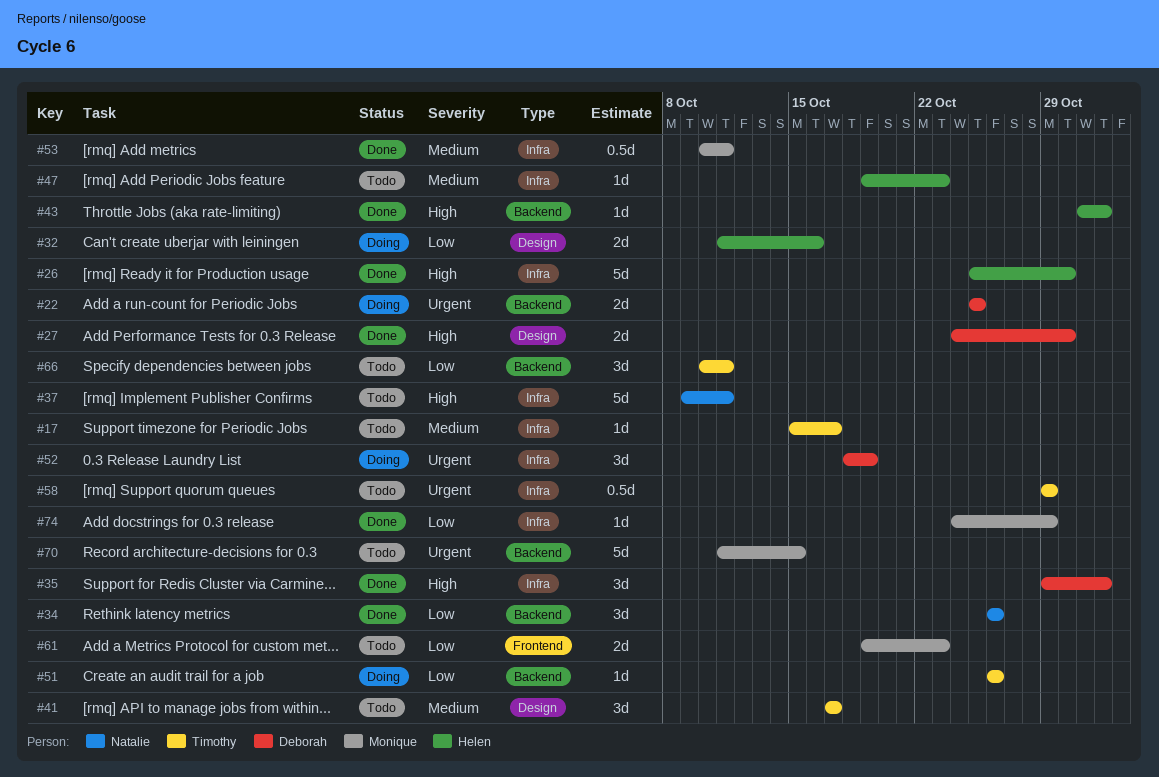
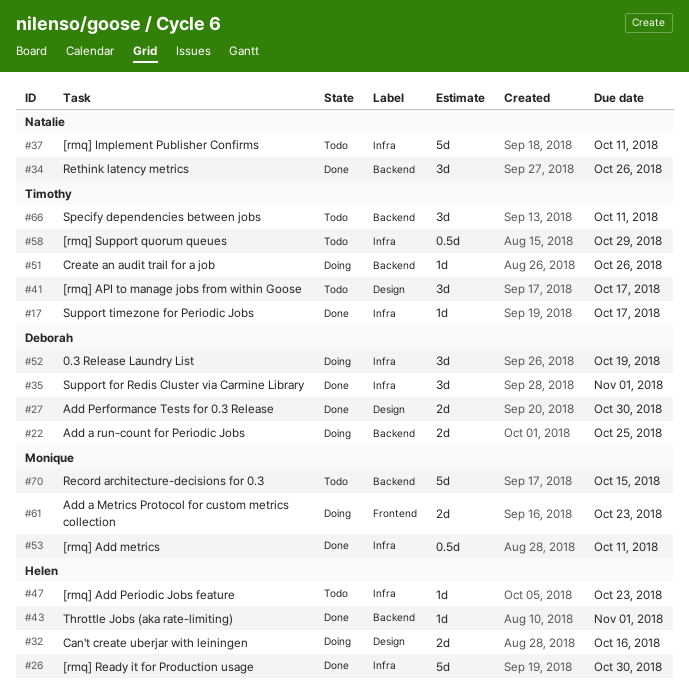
#17, status: Todo -> Done
#61, status: Todo -> Doing
#74: present -> none

